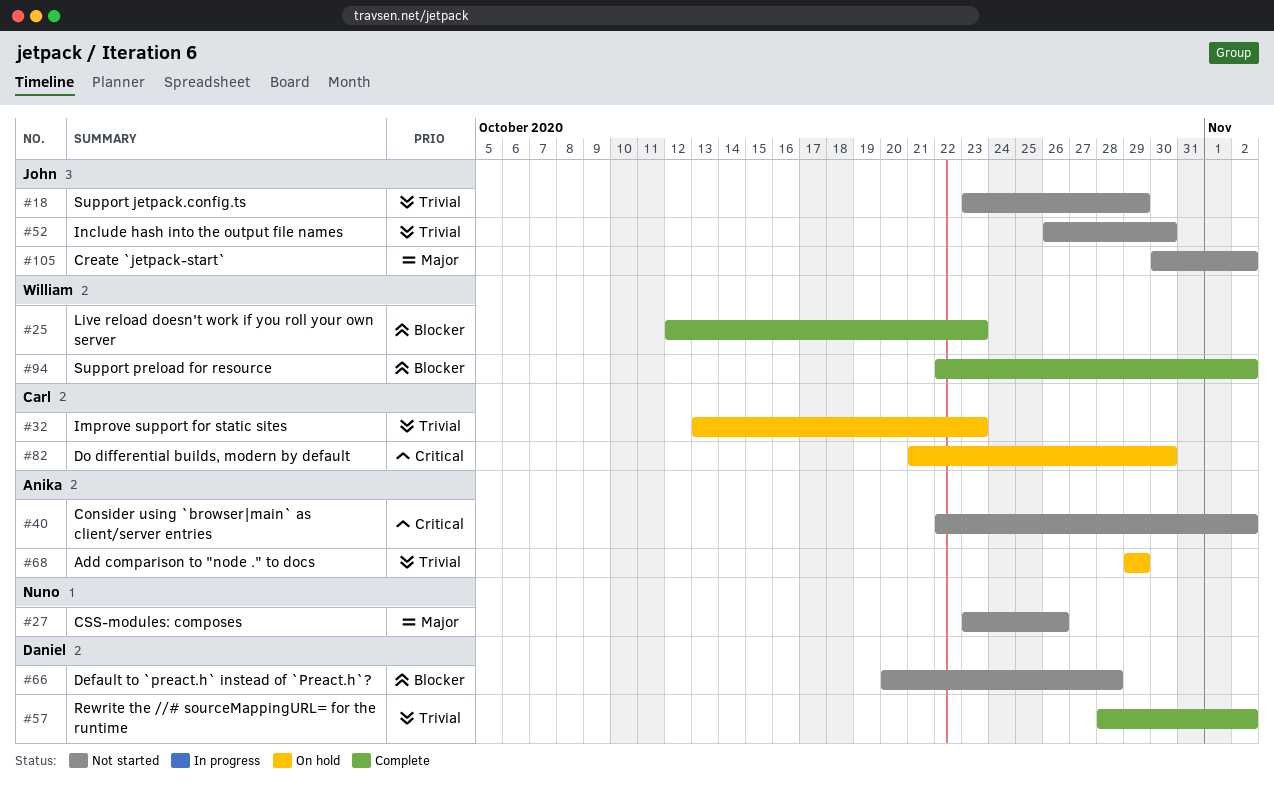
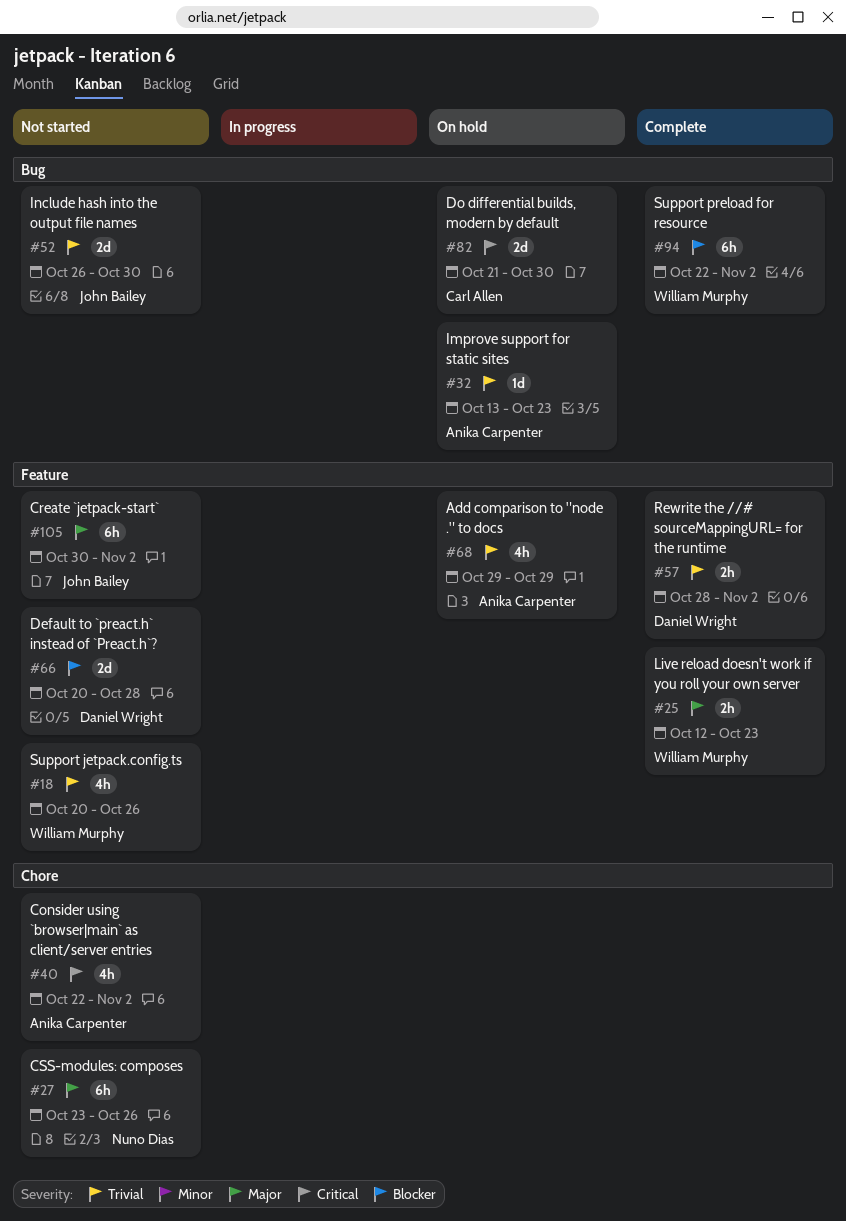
#18, owner: John Bailey -> William Murphy
#18, start: Oct 23 -> Oct 20
#18, due: Oct 29 -> Oct 26
#25, priority: Blocker -> Major
#32, owner: Carl Allen -> Anika Carpenter

